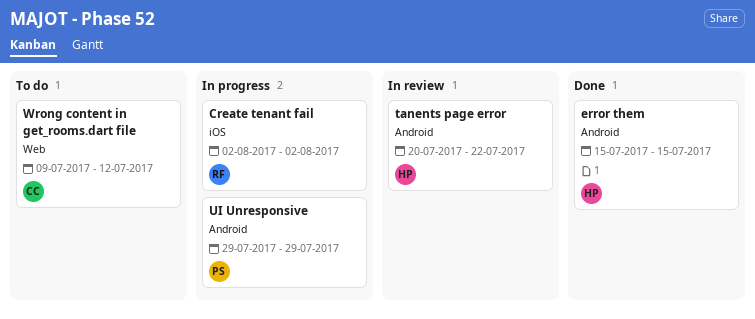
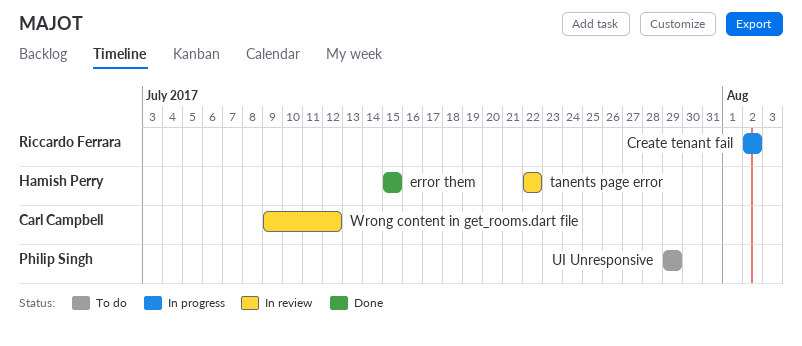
tanents page error, start: Jul 20 -> Jul 22
UI Unresponsive, status: In progress -> To do
Wrong content in get_rooms.dart file, status: To do -> In review

